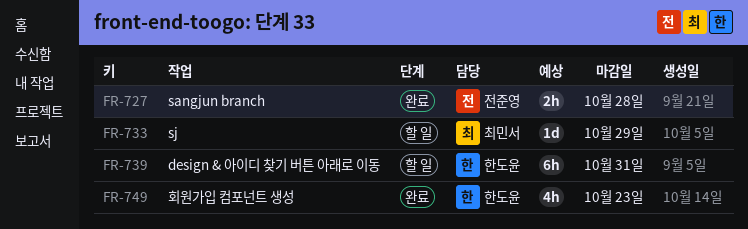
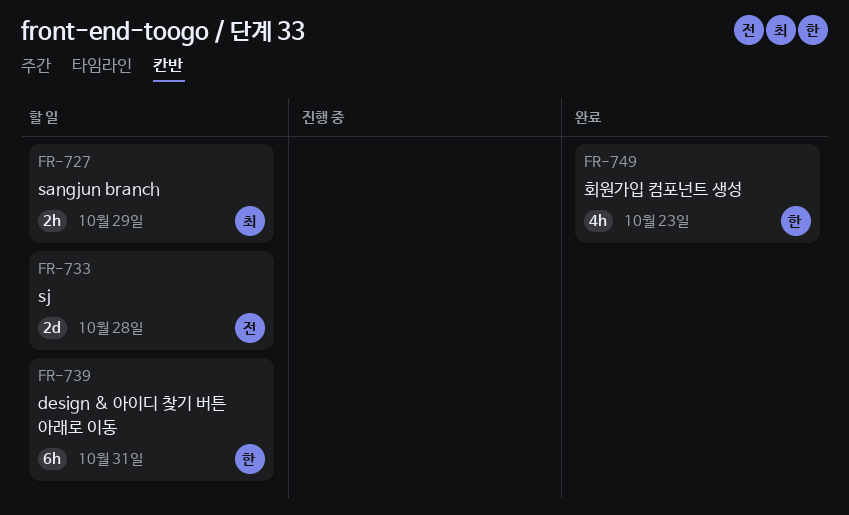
FR-727, status: 완료 -> 할 일
FR-727, owner: 전준영 -> 최민서
FR-727, due: Oct 28 -> Oct 29
FR-733, owner: 최민서 -> 전준영
FR-733, estimate: 1d -> 2d
FR-733, due: Oct 29 -> Oct 28

